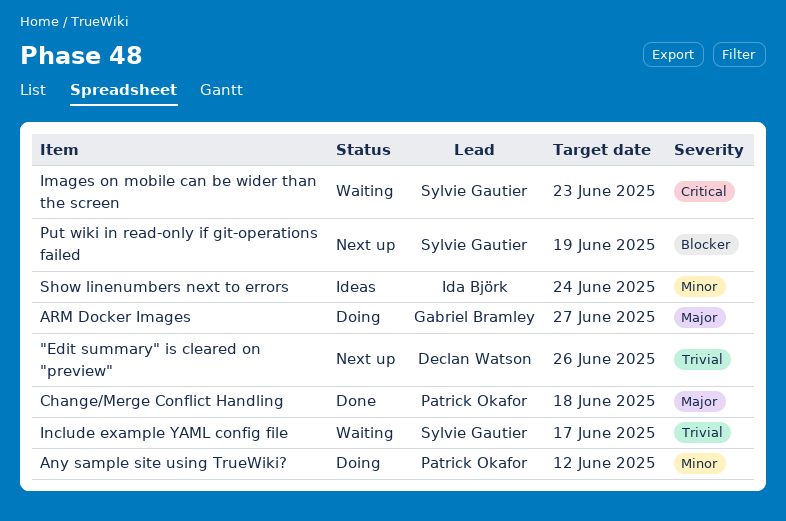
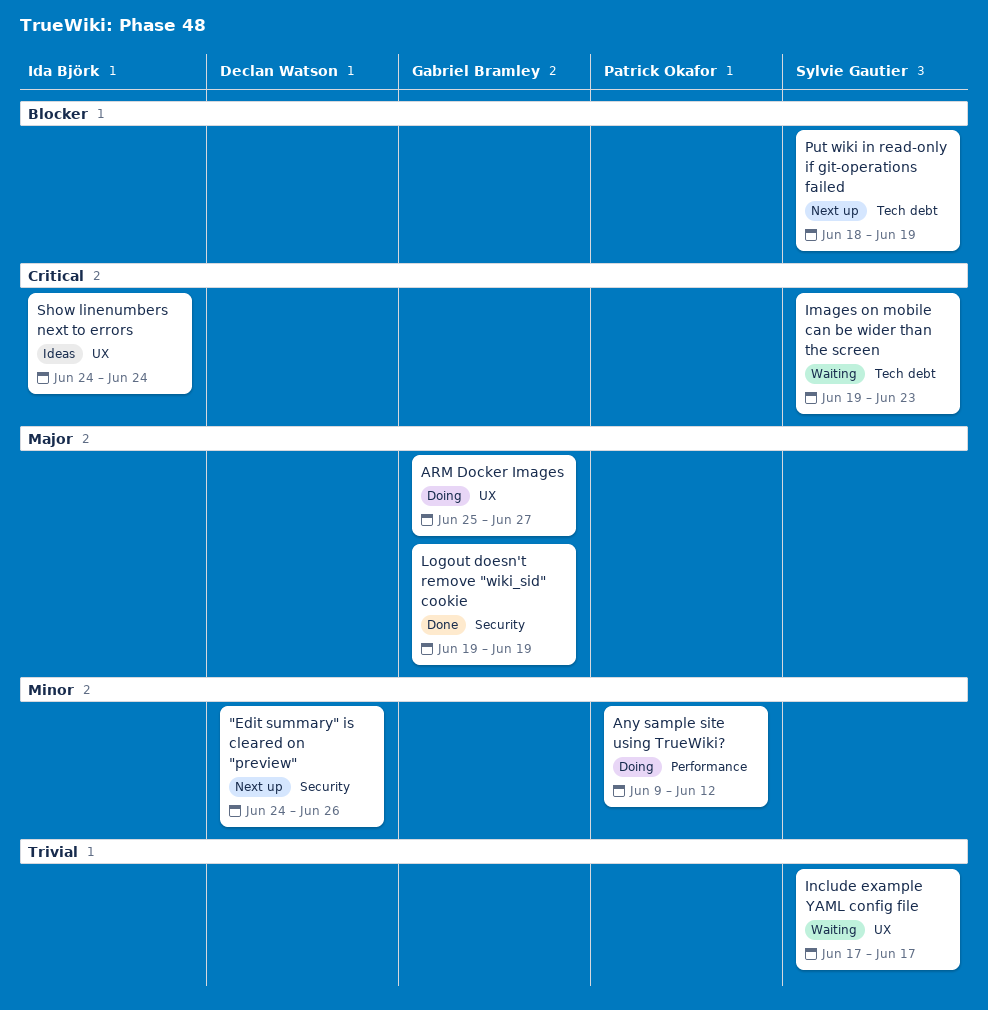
"Edit summary" is cleared on "preview", priority: Trivial -> Minor
Change/Merge Conflict Handling: present -> none
Logout doesn't remove "wiki_sid" cookie: none -> present
Show linenumbers next to errors, priority: Minor -> Critical

